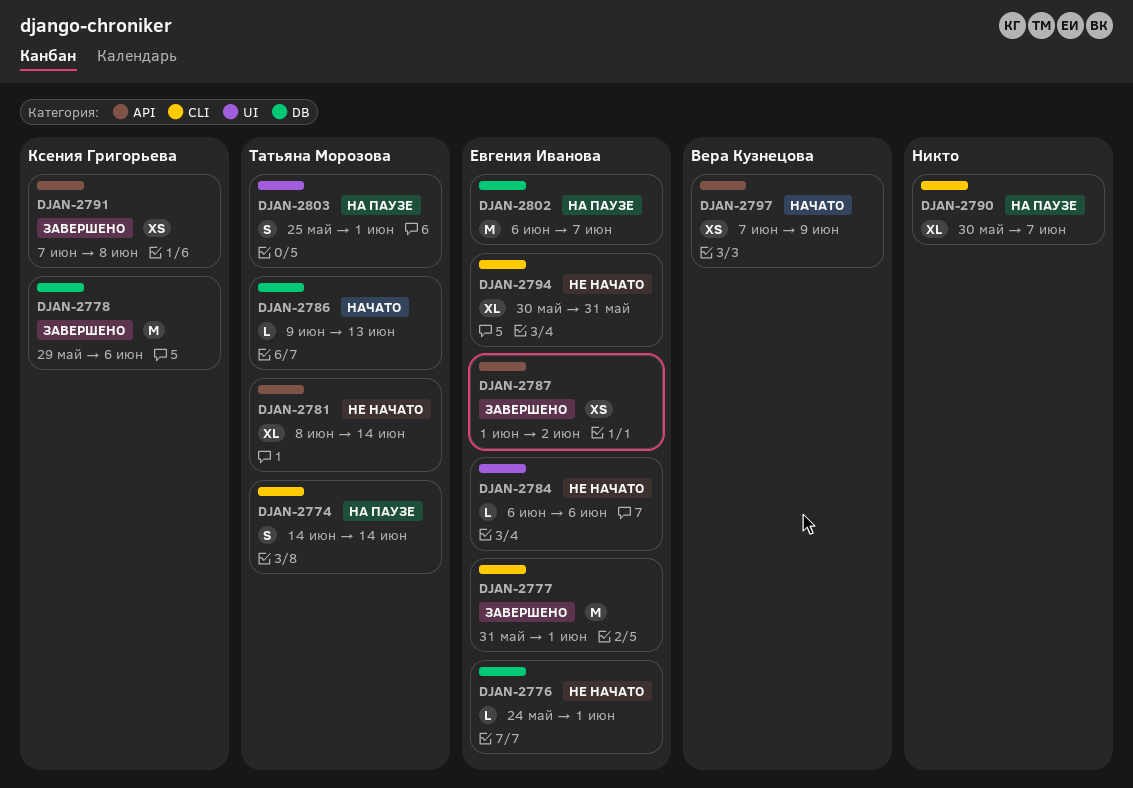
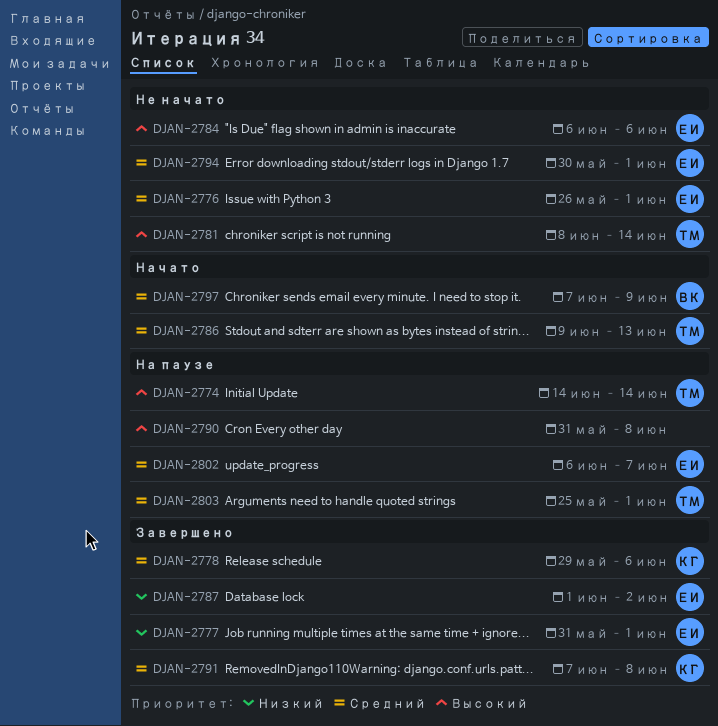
DJAN-2776, start: May 24 -> May 26
DJAN-2790, start: May 30 -> May 31
DJAN-2790, due: Jun 7 -> Jun 8
DJAN-2794, due: May 31 -> Jun 1

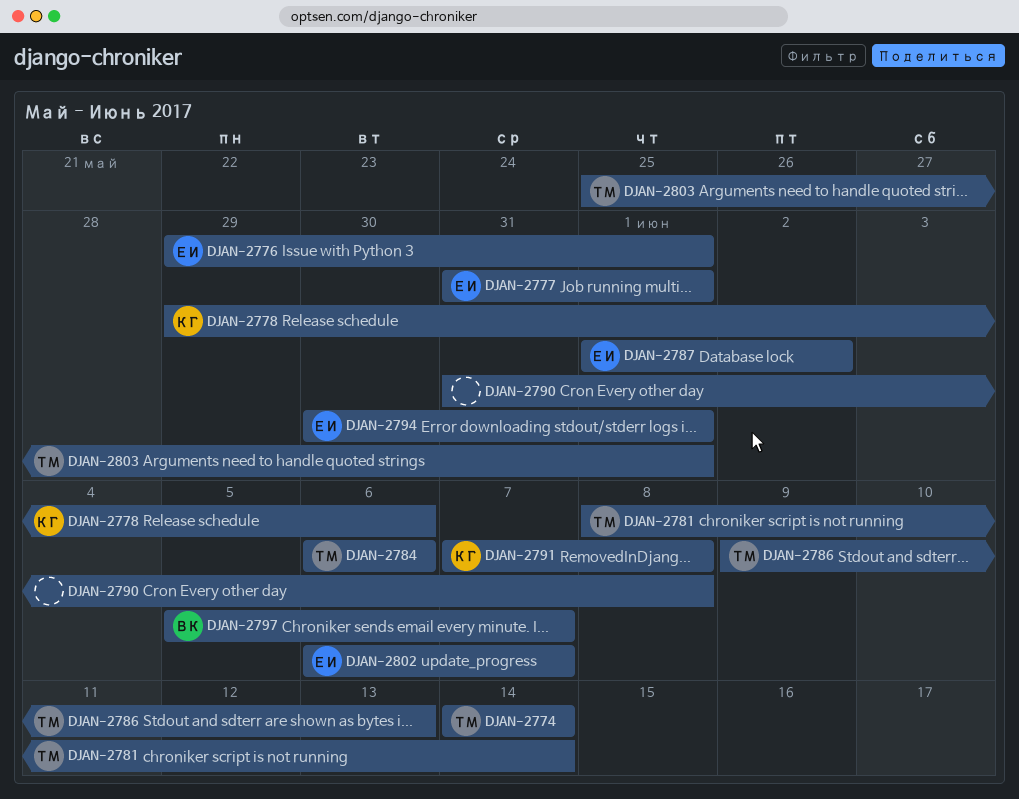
DJAN-2776, start: May 26 -> May 29
DJAN-2784, owner: ЕИ -> ТМ
DJAN-2797, start: Jun 7 -> Jun 5
DJAN-2797, due: Jun 9 -> Jun 7

